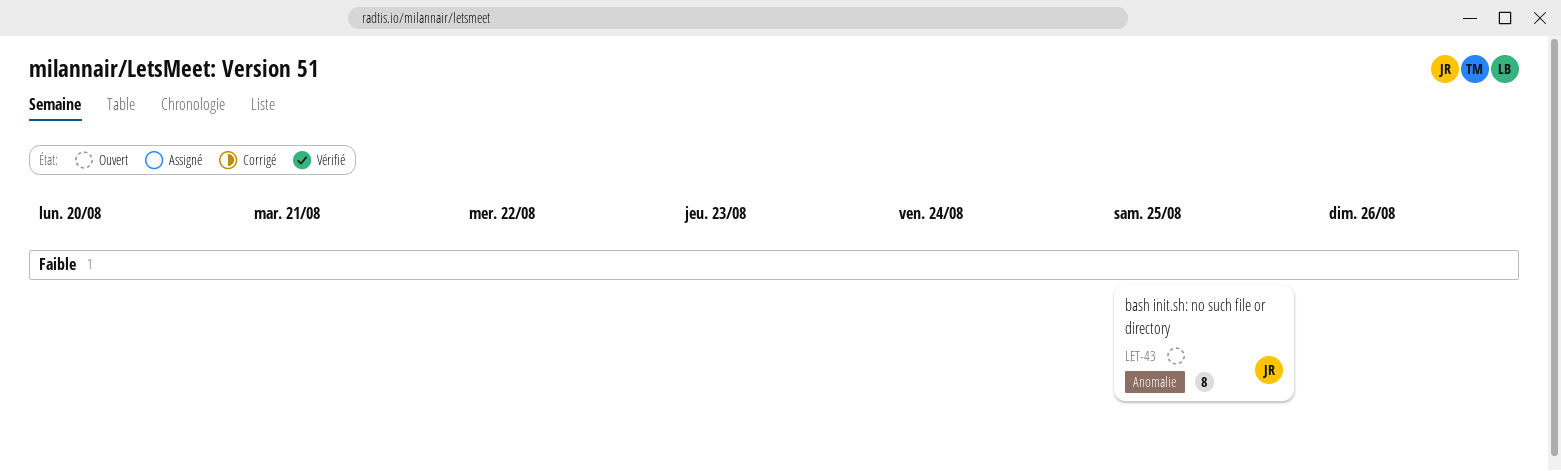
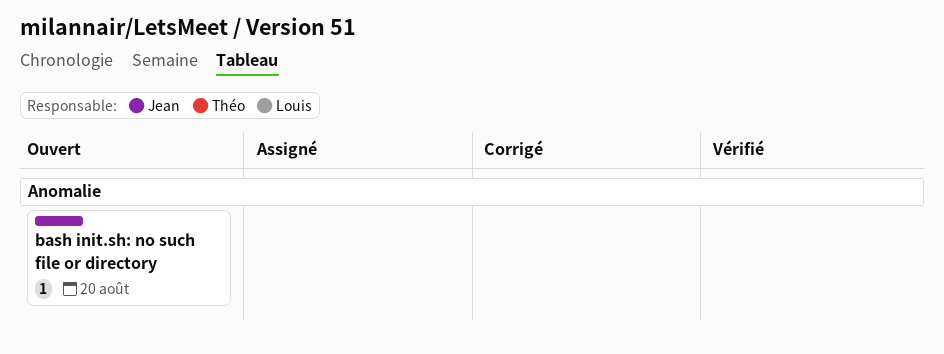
bash init.sh: no such file or directory, estimate: 8 -> 1
bash init.sh: no such file or directory, due: Aug 25 -> Aug 20

